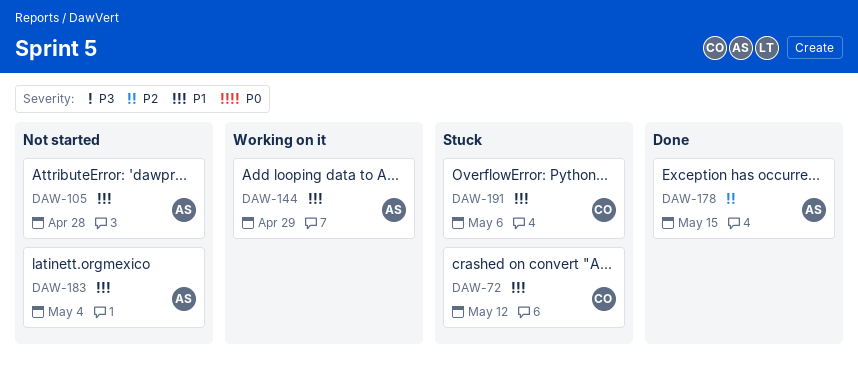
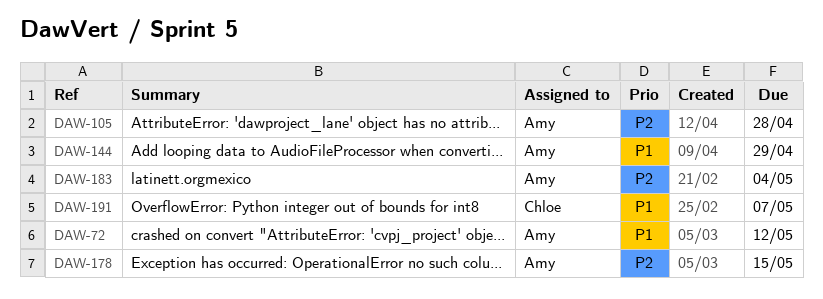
DAW-72, owner: Chloe -> Amy
DAW-105, priority: P1 -> P2
DAW-183, priority: P1 -> P2
DAW-191, due: May 6 -> May 7

